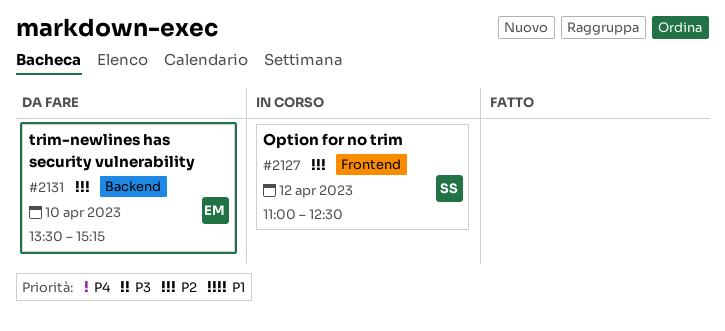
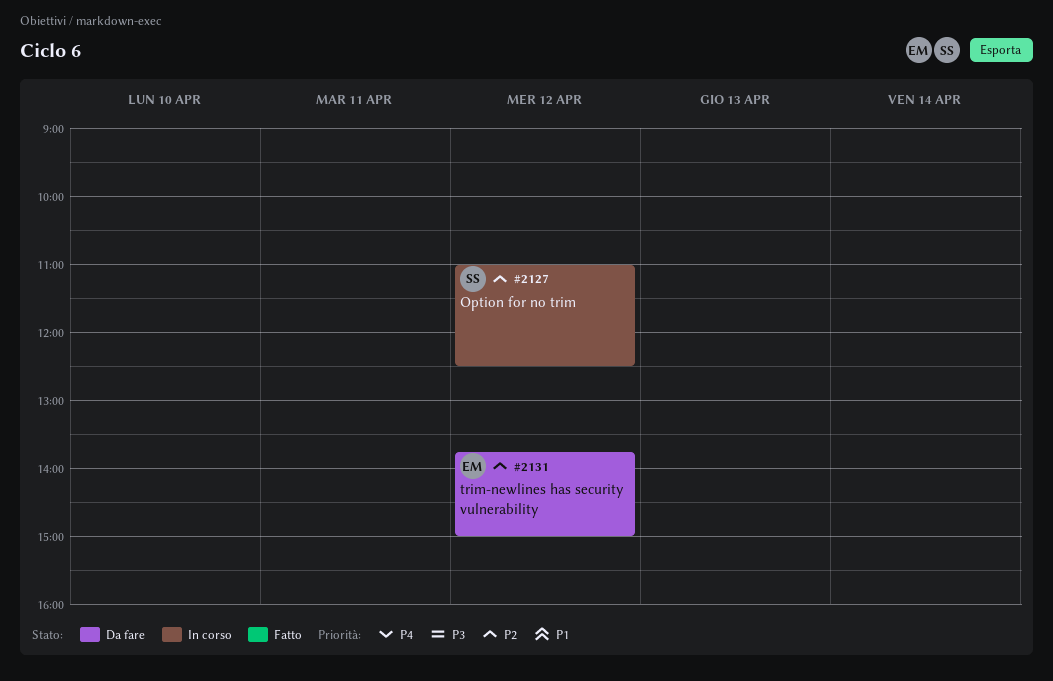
#2131, day: Apr 10 -> Apr 12
#2131, begins: 13:30 -> 13:45
#2131, ends: 15:15 -> 15:00

